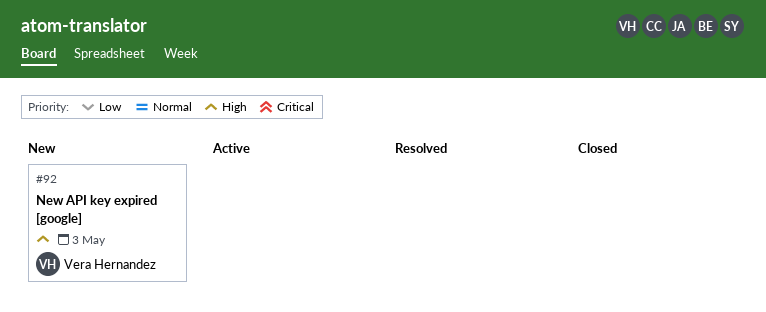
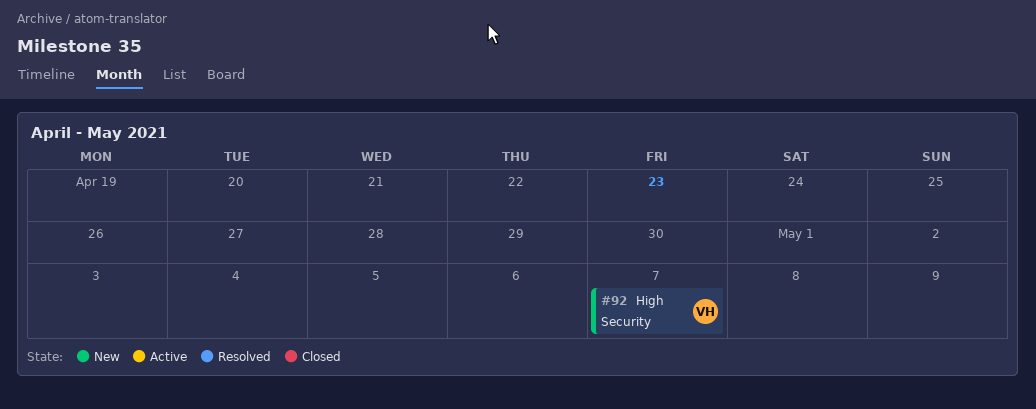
#92, due: May 3 -> May 7

